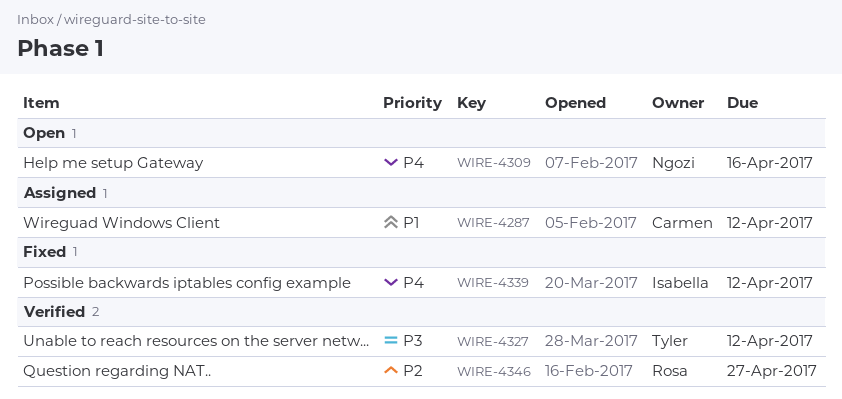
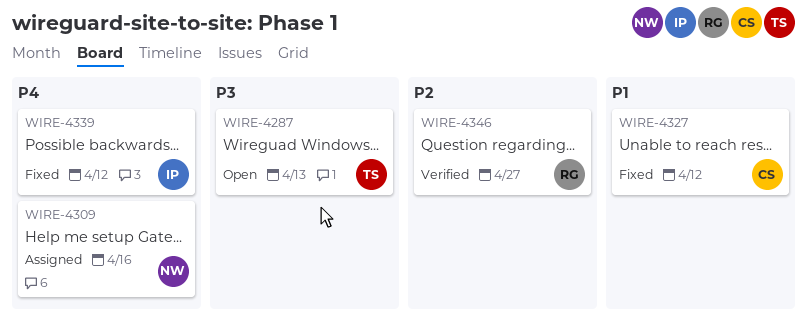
WIRE-4287, status: Assigned -> Open
WIRE-4287, owner: Carmen -> Tyler
WIRE-4287, priority: P1 -> P3
WIRE-4287, due: Apr 12 -> Apr 13
WIRE-4309, status: Open -> Assigned
WIRE-4327, status: Verified -> Fixed
WIRE-4327, owner: Tyler -> Carmen
WIRE-4327, priority: P3 -> P1

